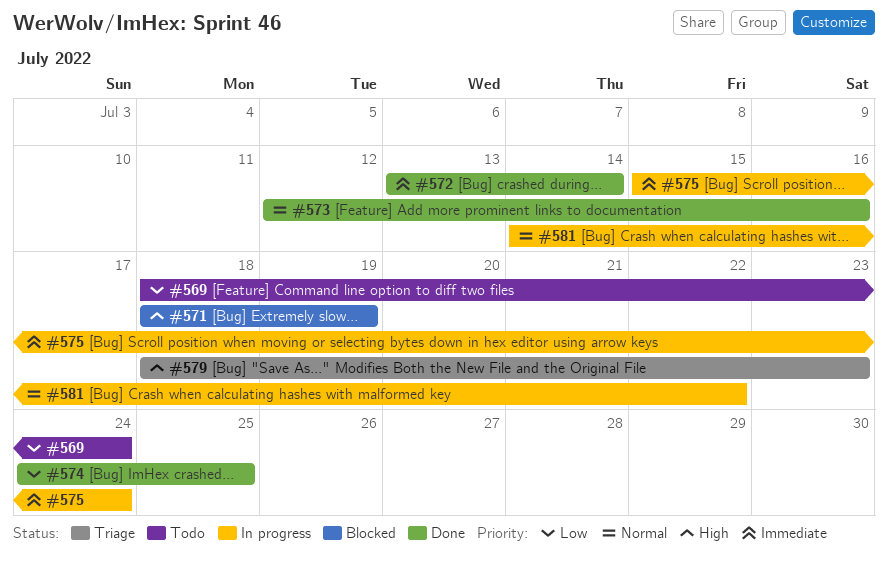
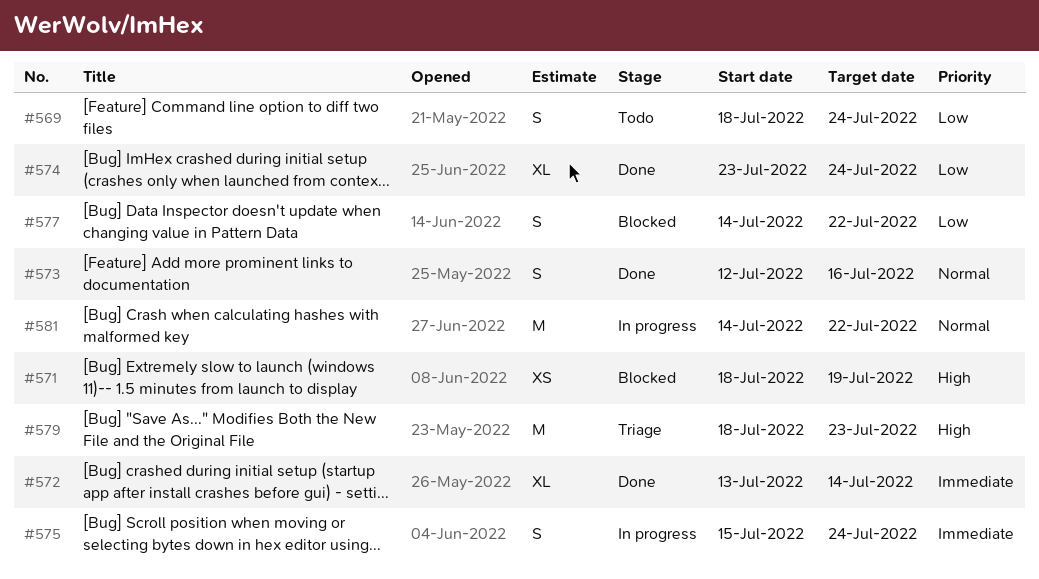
#574, start: Jul 24 -> Jul 23
#574, due: Jul 25 -> Jul 24
#577: none -> present

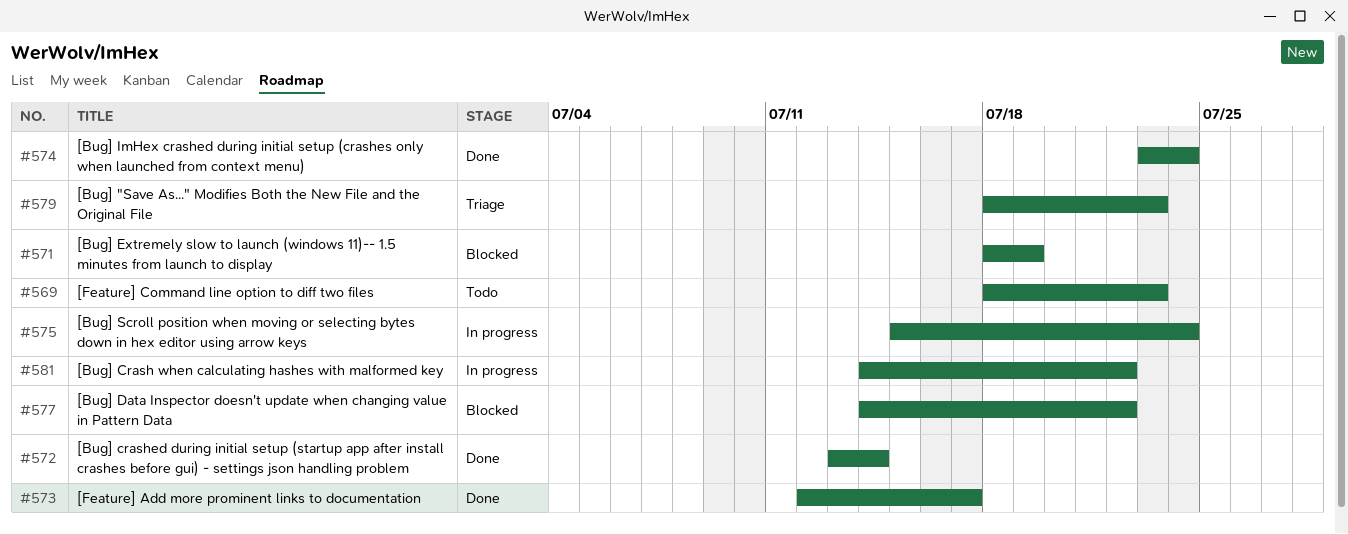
#569, due: Jul 24 -> Jul 23
#573, due: Jul 16 -> Jul 17

